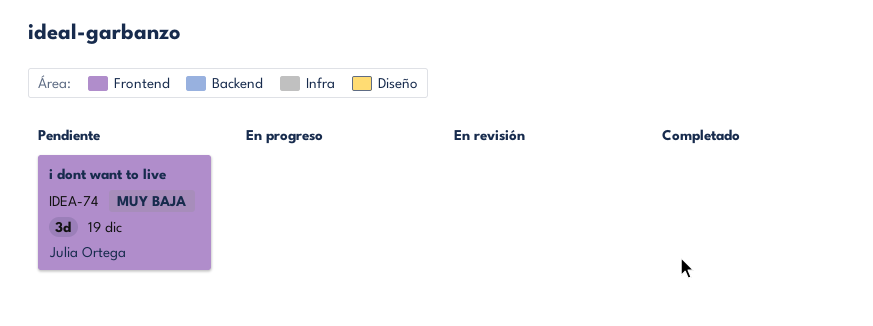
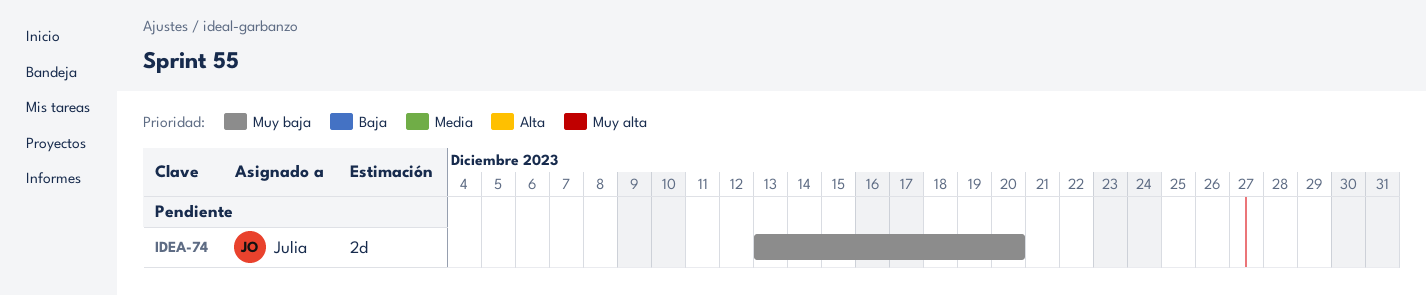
IDEA-74, estimate: 3d -> 2d
IDEA-74, due: Dec 19 -> Dec 20

